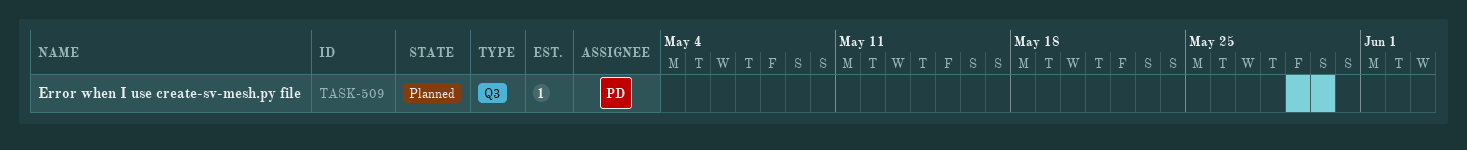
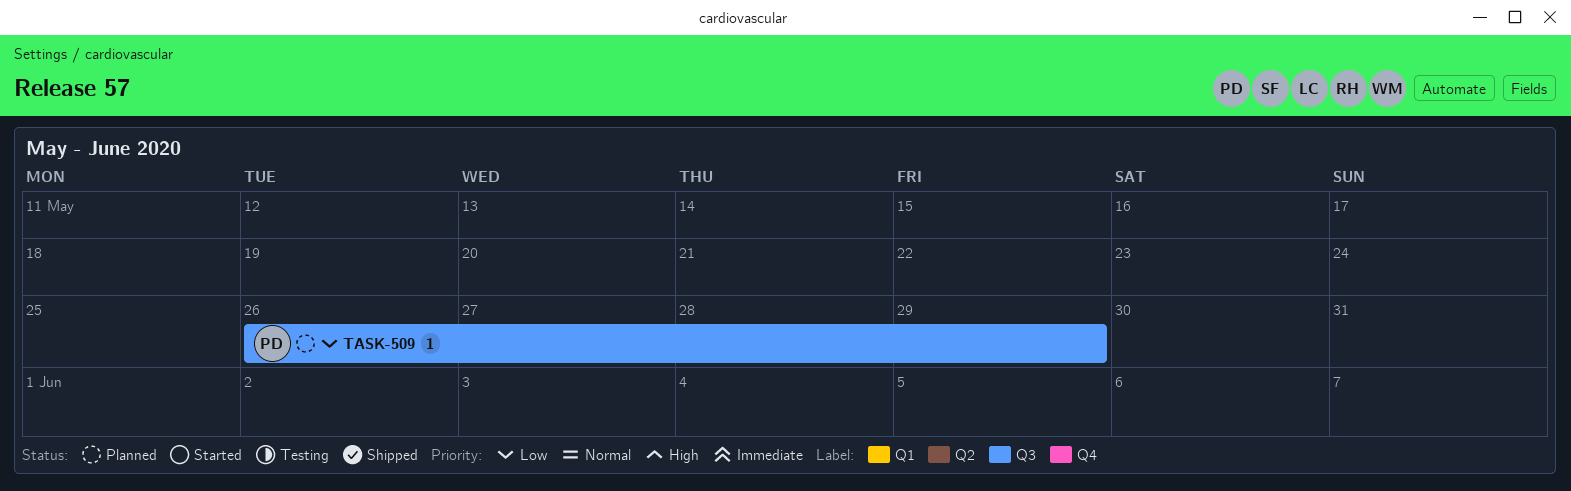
TASK-509, start: May 29 -> May 26
TASK-509, due: May 30 -> May 29

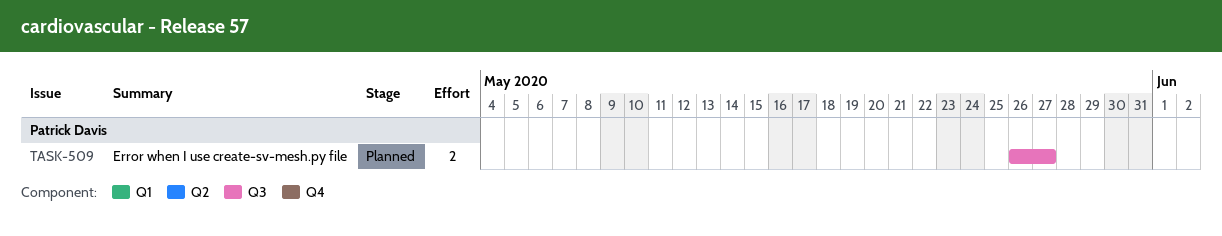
TASK-509, estimate: 1 -> 2
TASK-509, due: May 29 -> May 27

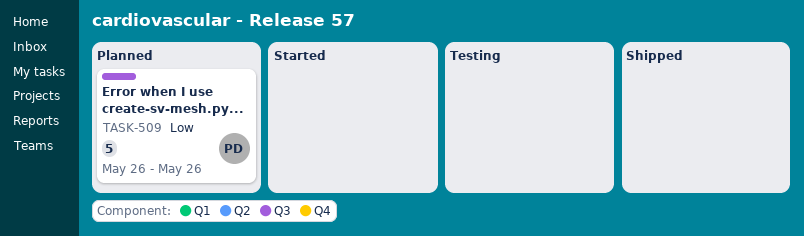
TASK-509, estimate: 2 -> 5
TASK-509, due: May 27 -> May 26

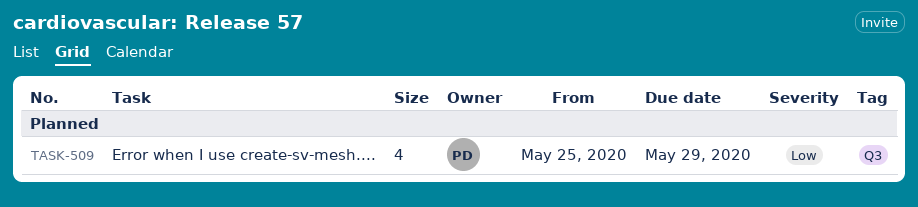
TASK-509, estimate: 5 -> 4
TASK-509, start: May 26 -> May 25
TASK-509, due: May 26 -> May 29

